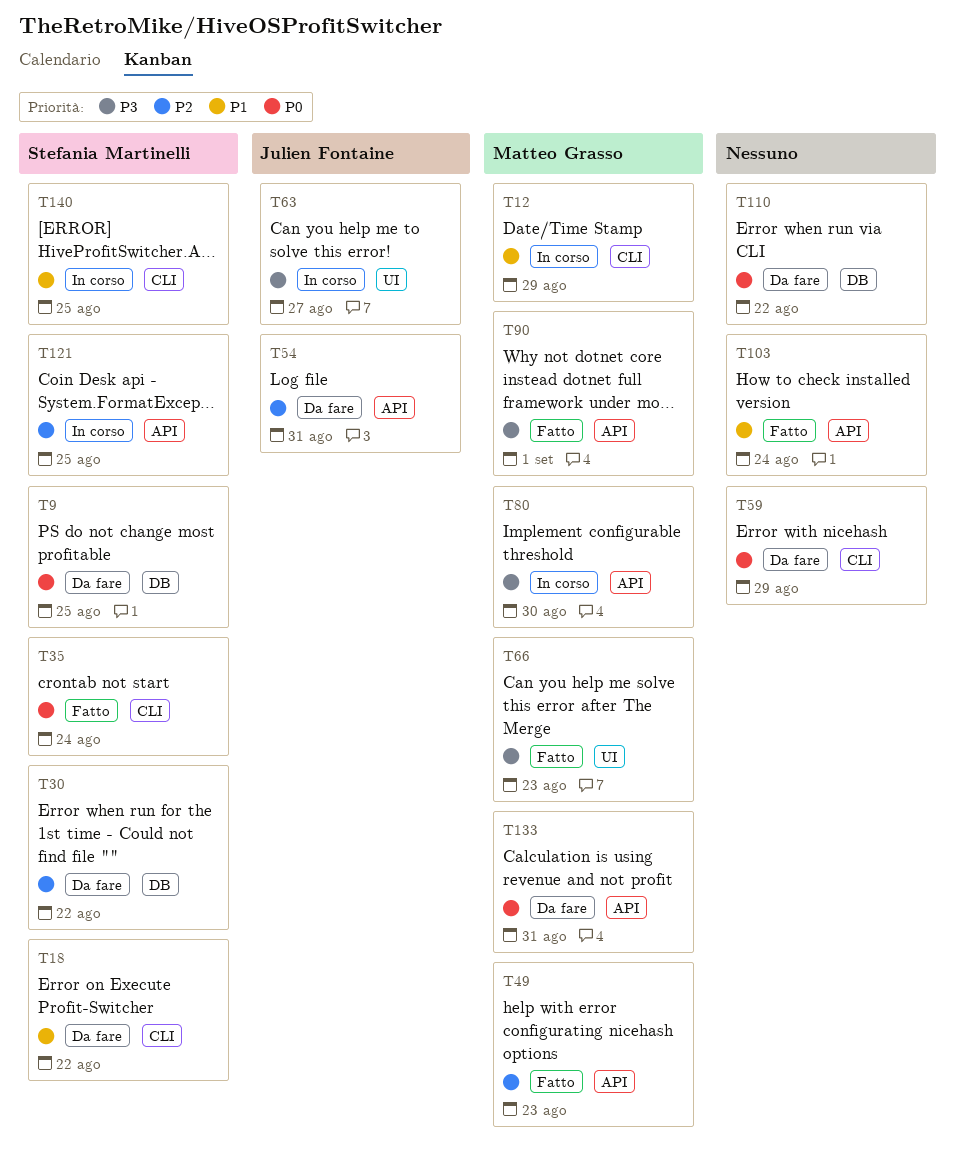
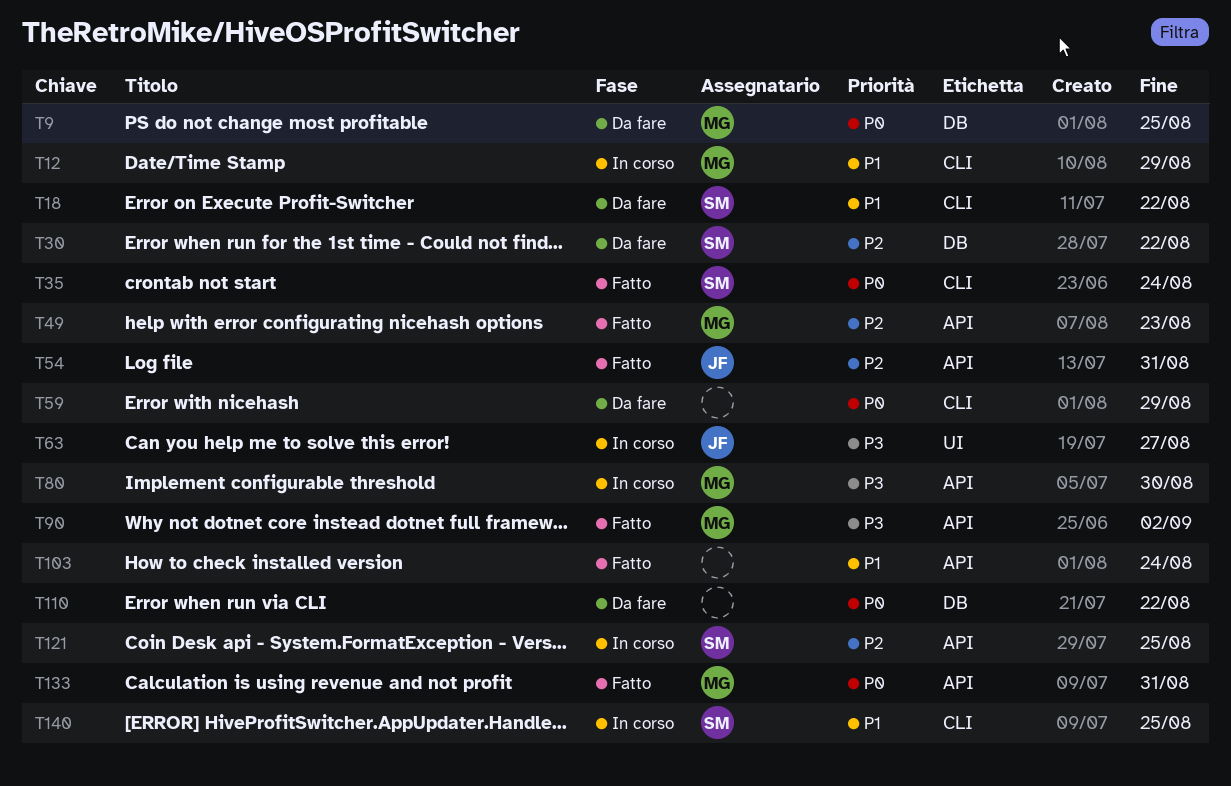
T9, owner: Stefania Martinelli -> Matteo Grasso
T54, status: Da fare -> Fatto
T66: present -> none
T90, due: Sep 1 -> Sep 2
T133, status: Da fare -> Fatto

